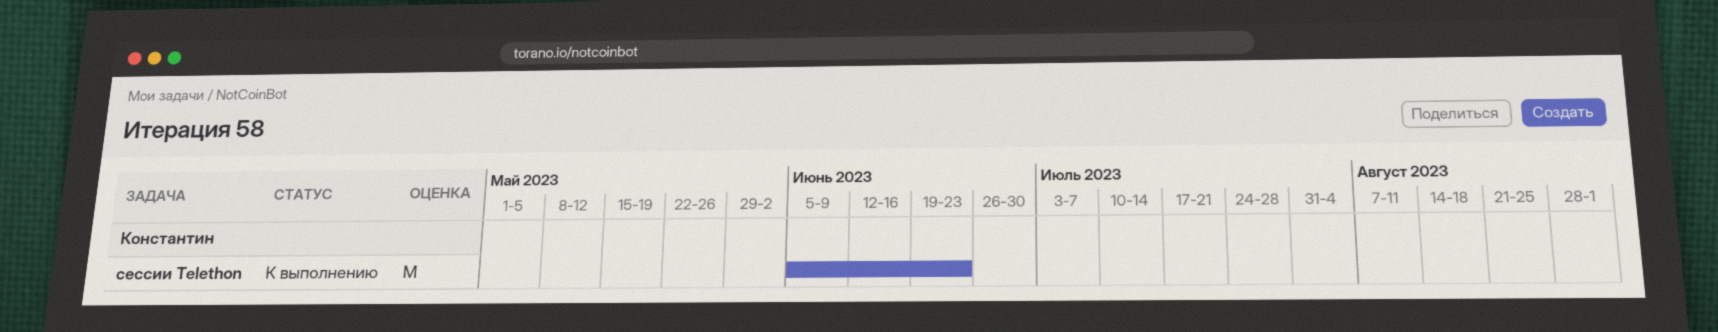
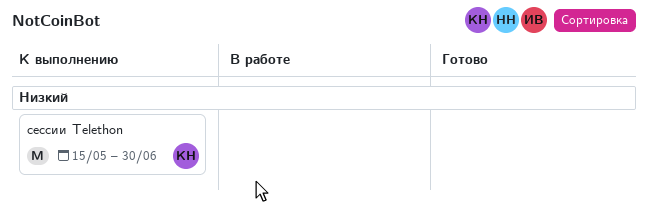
сессии Telethon, start: Jun 5 -> May 15
сессии Telethon, due: Jun 23 -> Jun 30

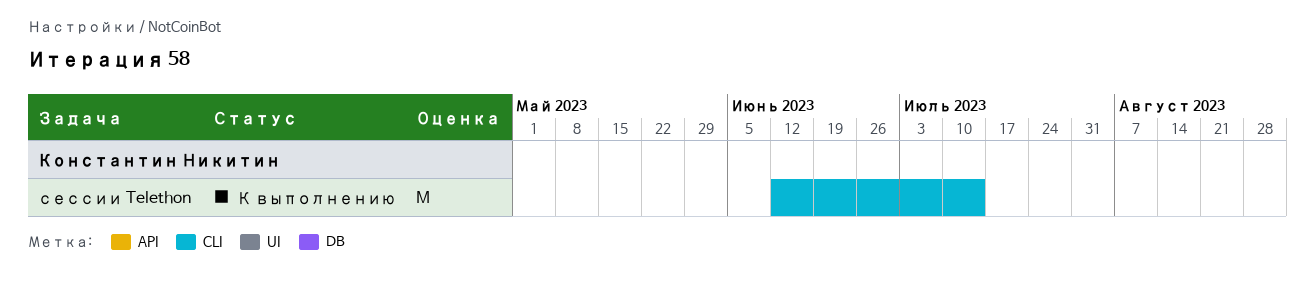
сессии Telethon, start: May 15 -> Jun 12
сессии Telethon, due: Jun 30 -> Jul 14

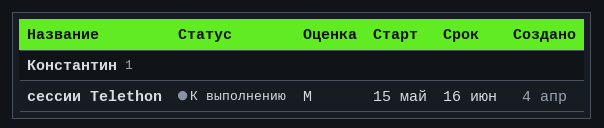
сессии Telethon, start: Jun 12 -> May 15
сессии Telethon, due: Jul 14 -> Jun 16

